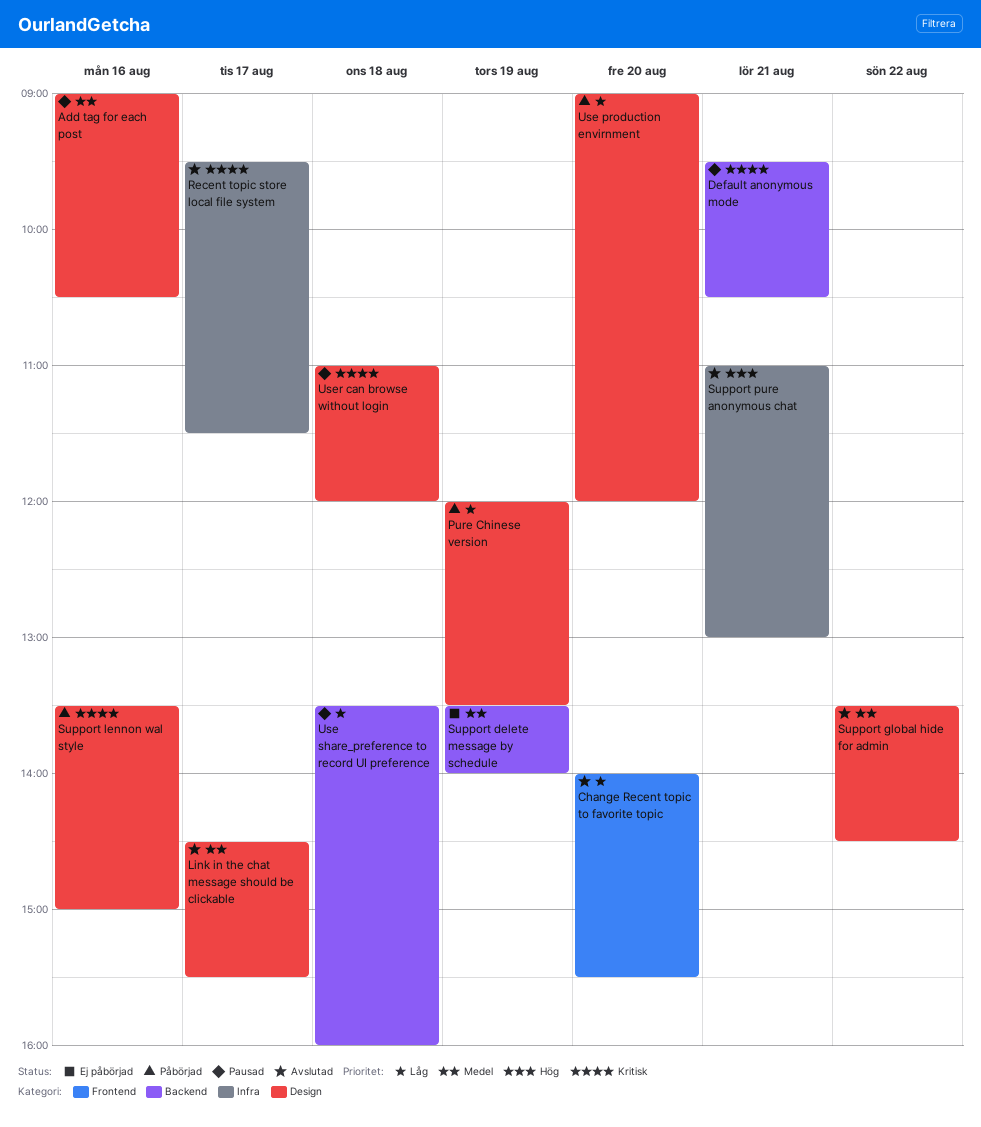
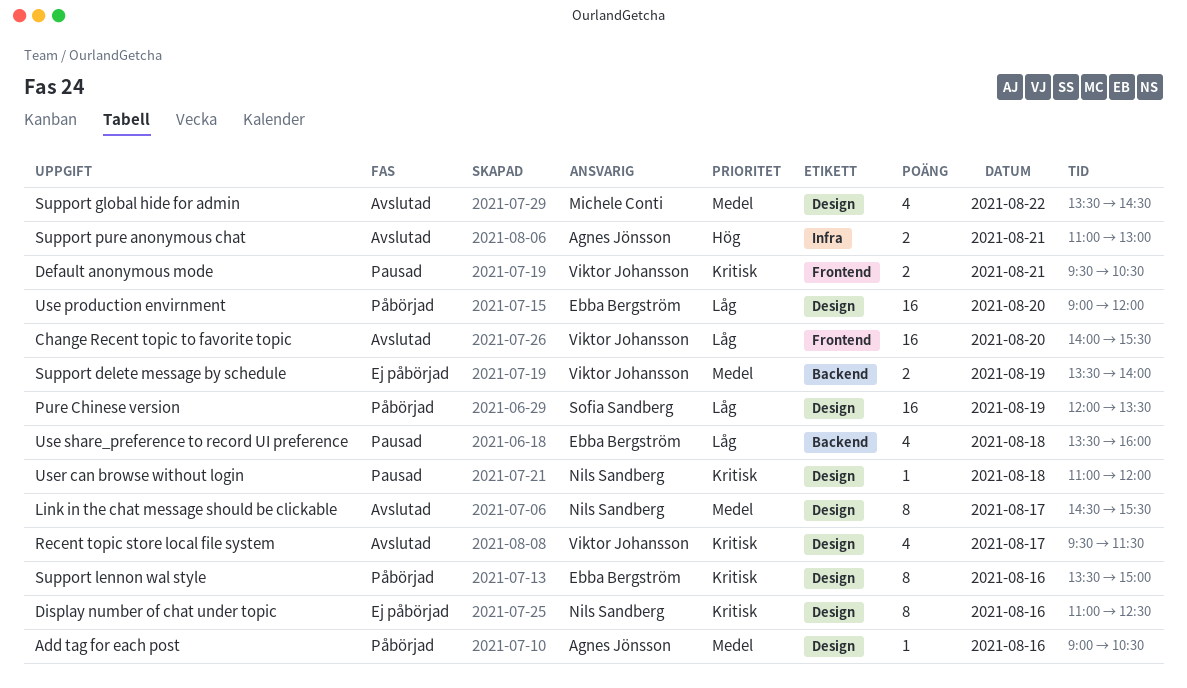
Add tag for each post, status: Pausad -> Påbörjad
Default anonymous mode, label: Backend -> Frontend
Display number of chat under topic: none -> present
Recent topic store local file system, label: Infra -> Design

